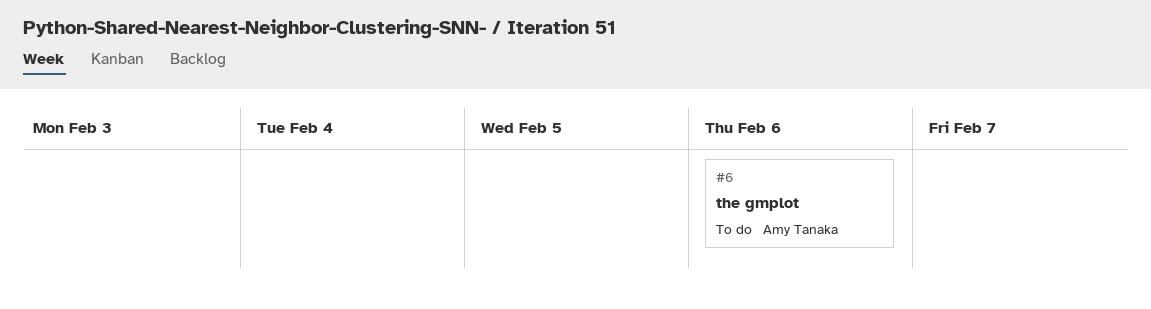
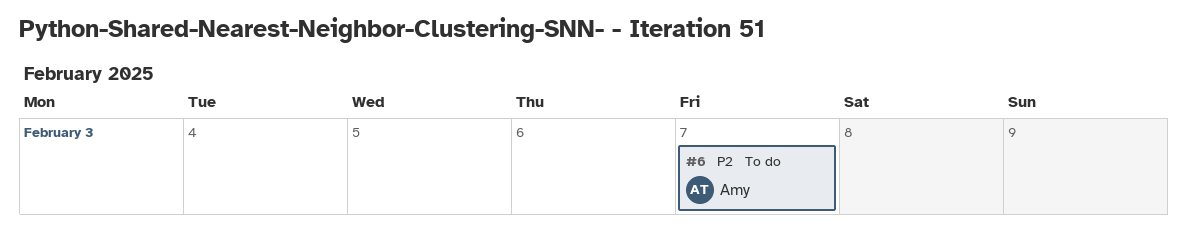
#6, due: Feb 6 -> Feb 7

